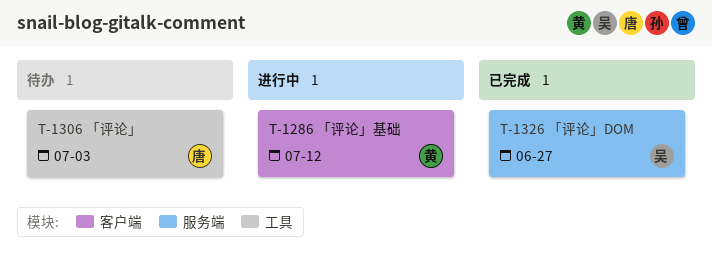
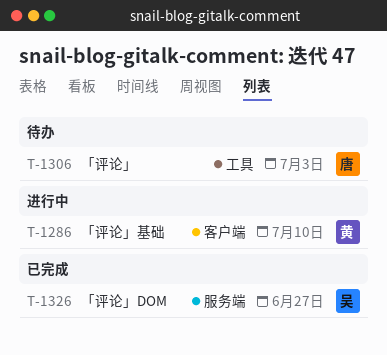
T-1286, due: Jul 12 -> Jul 10

